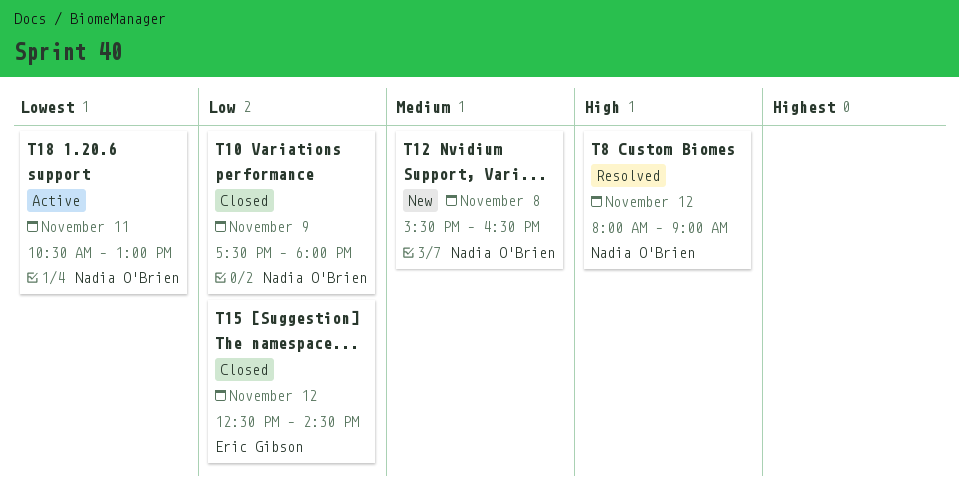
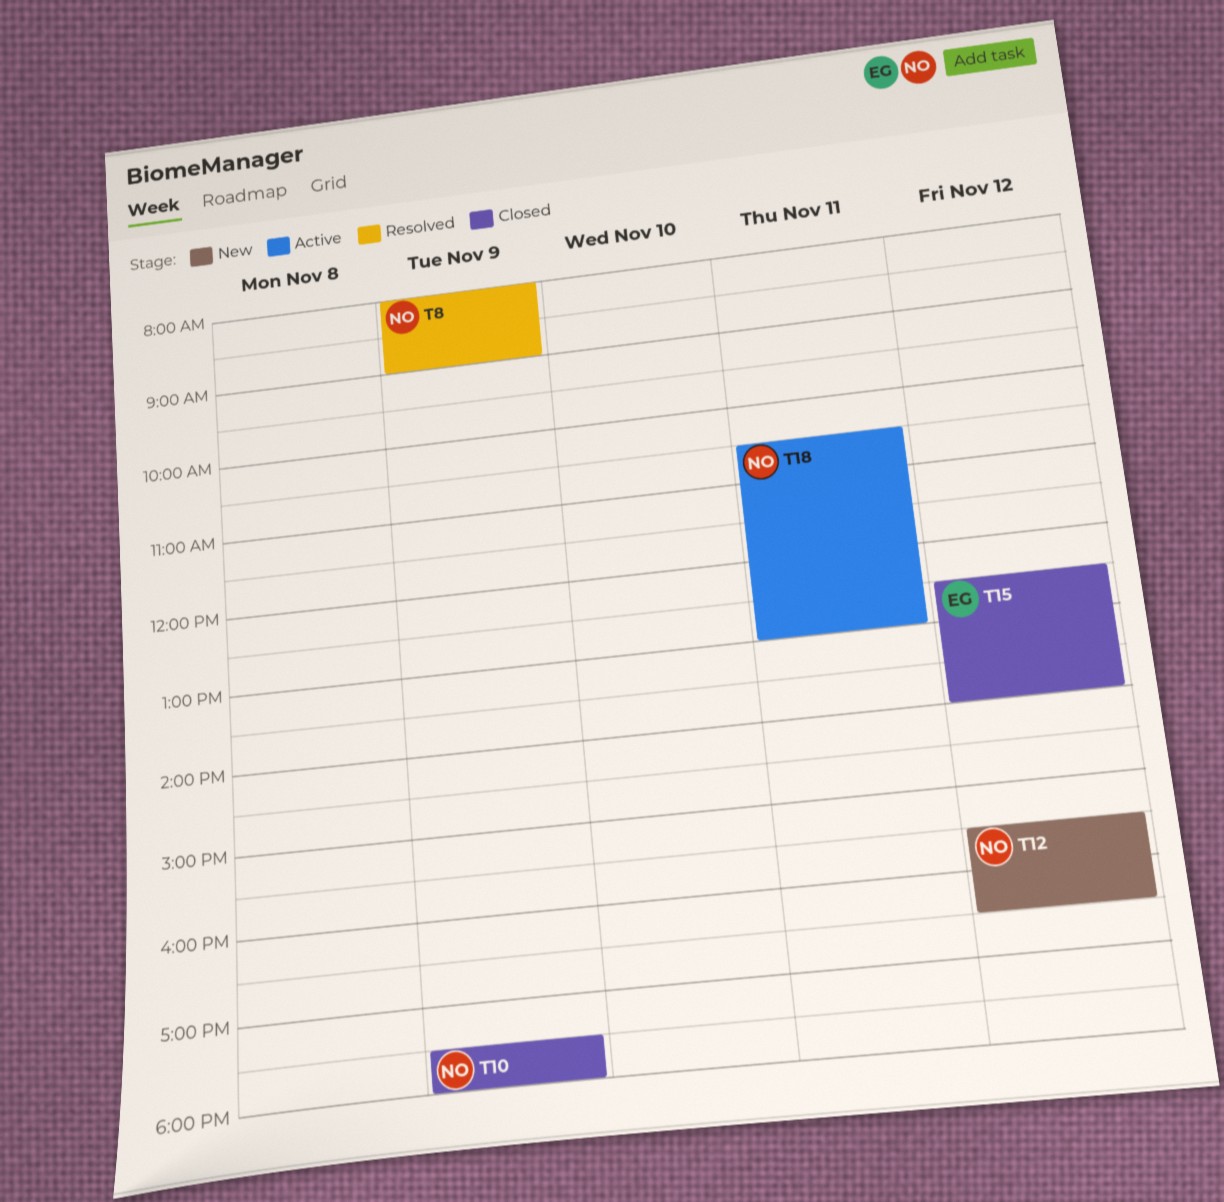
T8, day: Nov 12 -> Nov 9
T12, day: Nov 8 -> Nov 12
T15, ends: 14:30 -> 14:00

